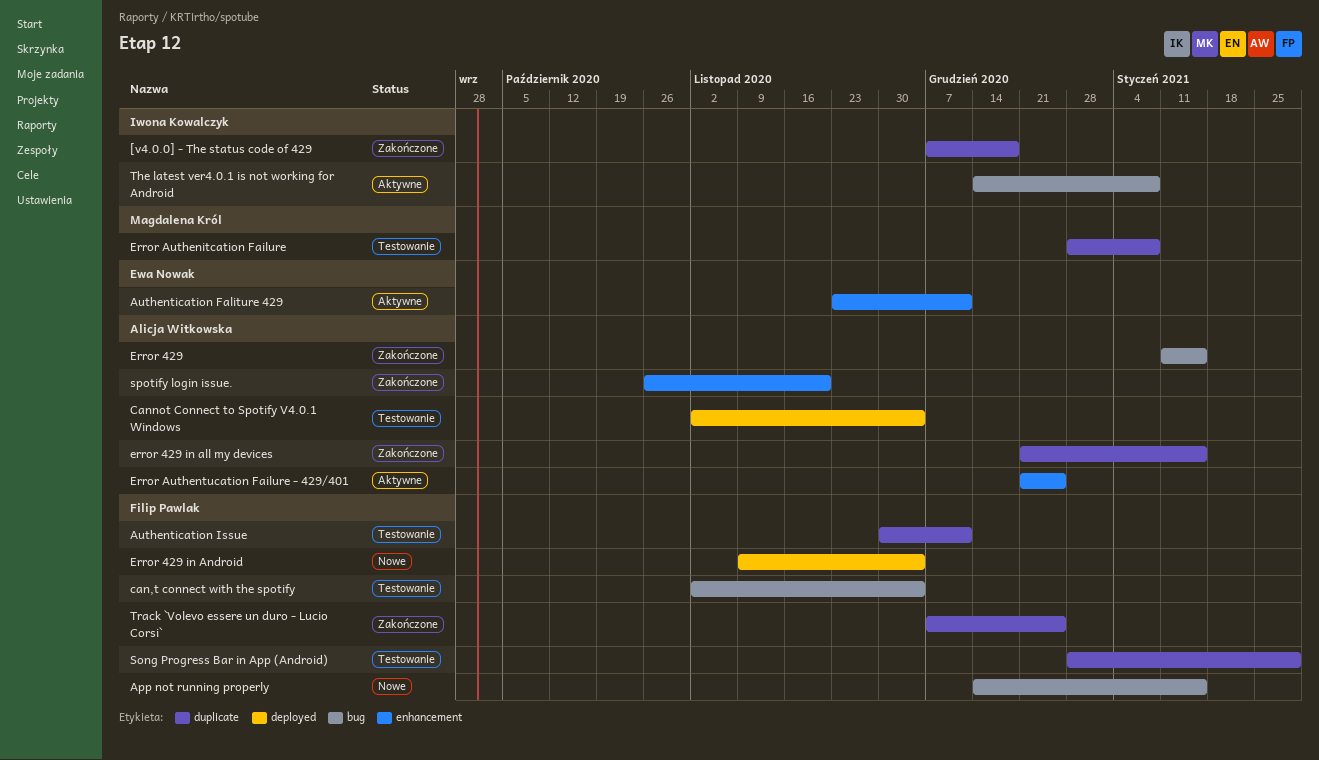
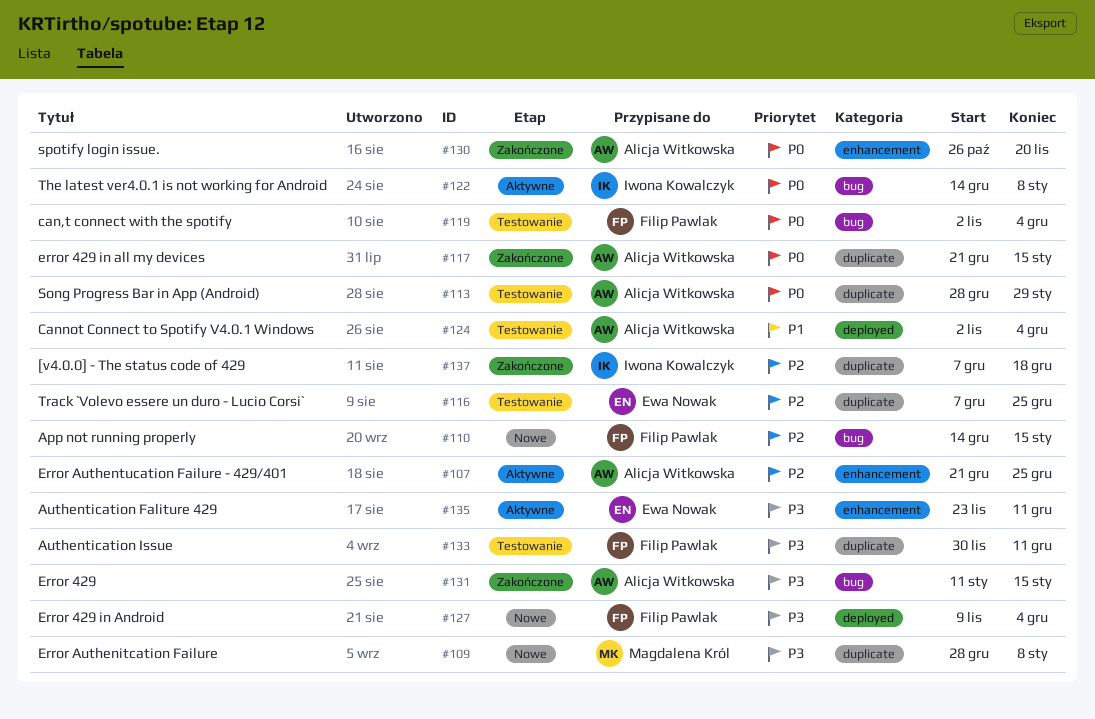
Error Authenitcation Failure, status: Testowanie -> Nowe
Song Progress Bar in App (Android), owner: Filip Pawlak -> Alicja Witkowska
Track `Volevo essere un duro - Lucio Corsi`, status: Zakończone -> Testowanie
Track `Volevo essere un duro - Lucio Corsi`, owner: Filip Pawlak -> Ewa Nowak

